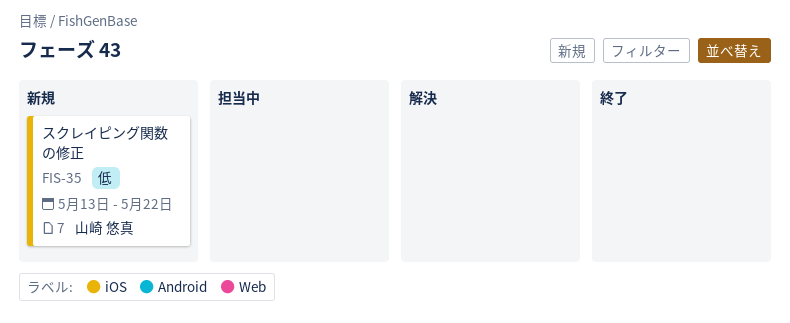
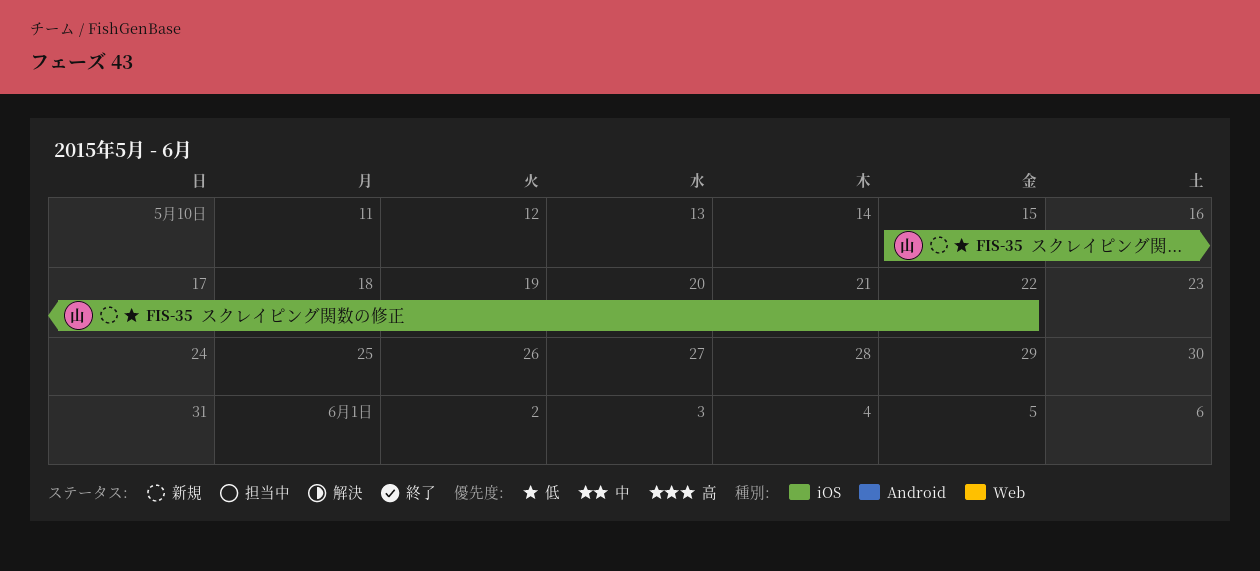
FIS-35, start: May 13 -> May 15

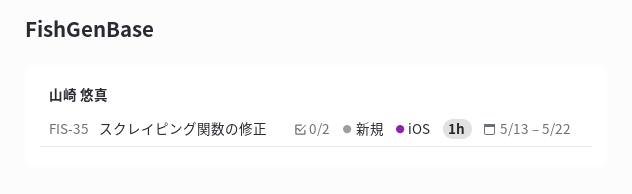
FIS-35, start: May 15 -> May 13

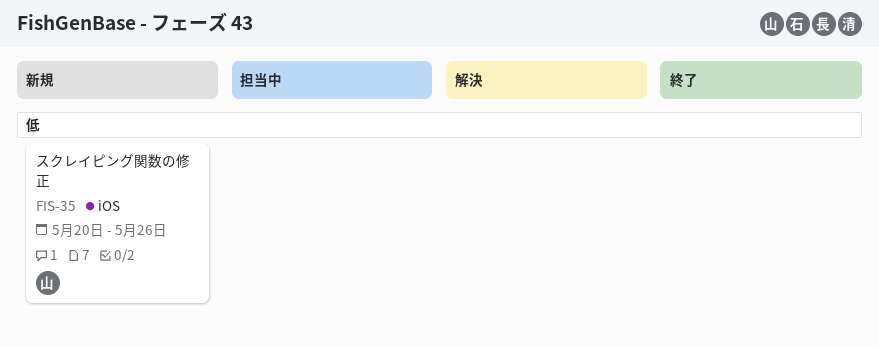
FIS-35, start: May 13 -> May 20
FIS-35, due: May 22 -> May 26

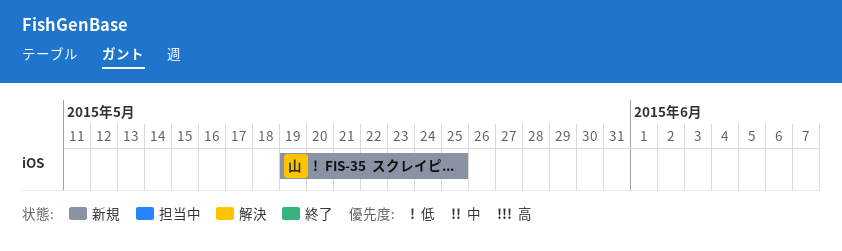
FIS-35, start: May 20 -> May 19
FIS-35, due: May 26 -> May 25

